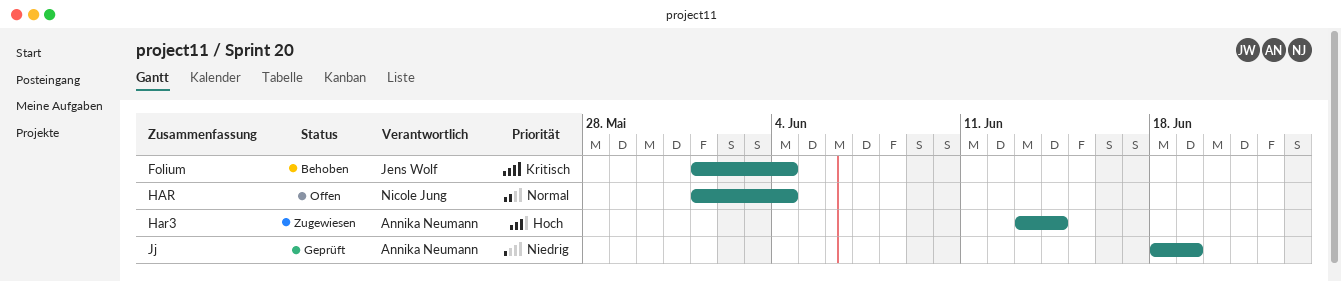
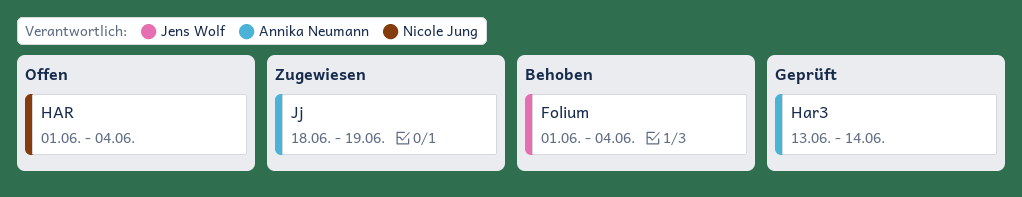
Har3, status: Zugewiesen -> Geprüft
Jj, status: Geprüft -> Zugewiesen

